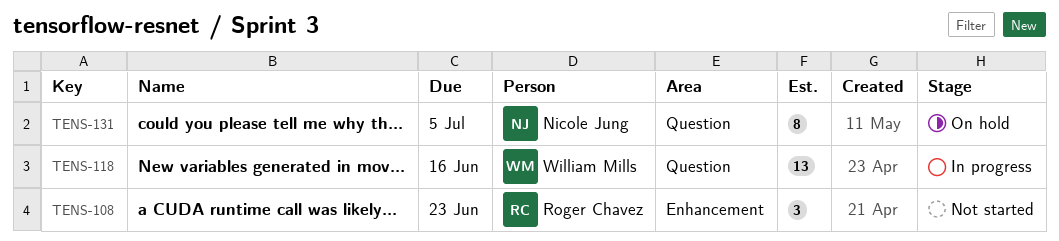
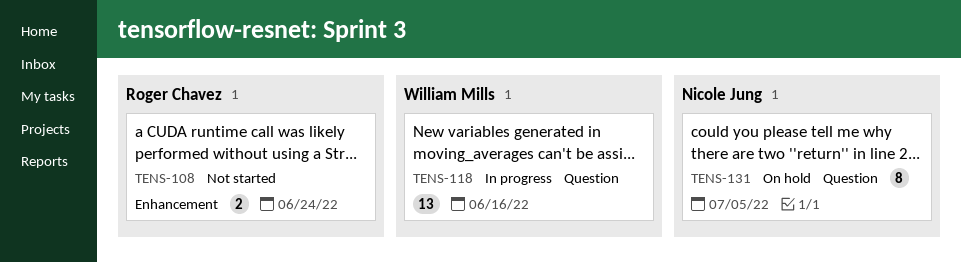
TENS-108, estimate: 3 -> 2
TENS-108, due: Jun 23 -> Jun 24

